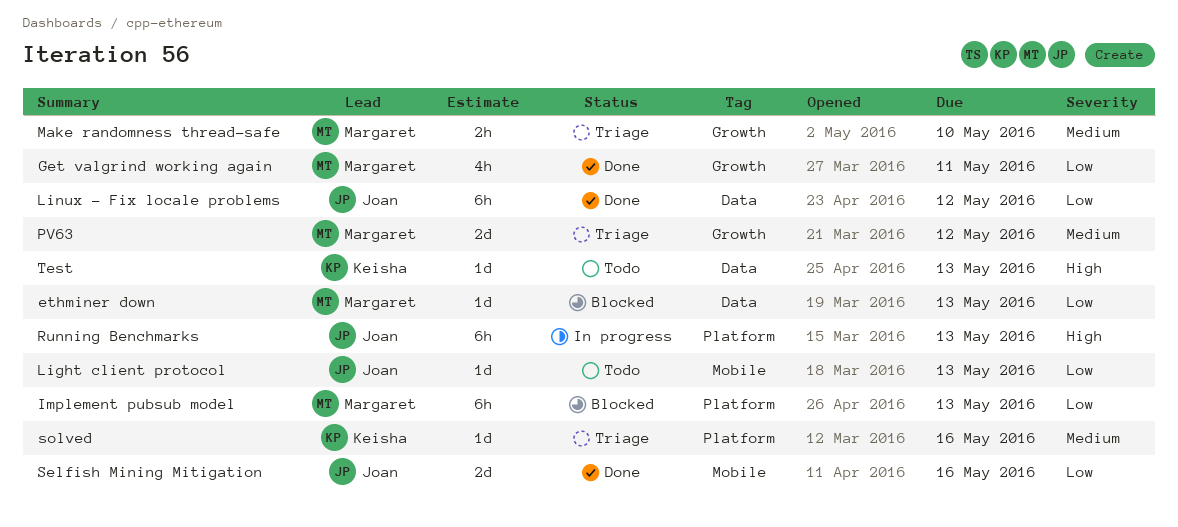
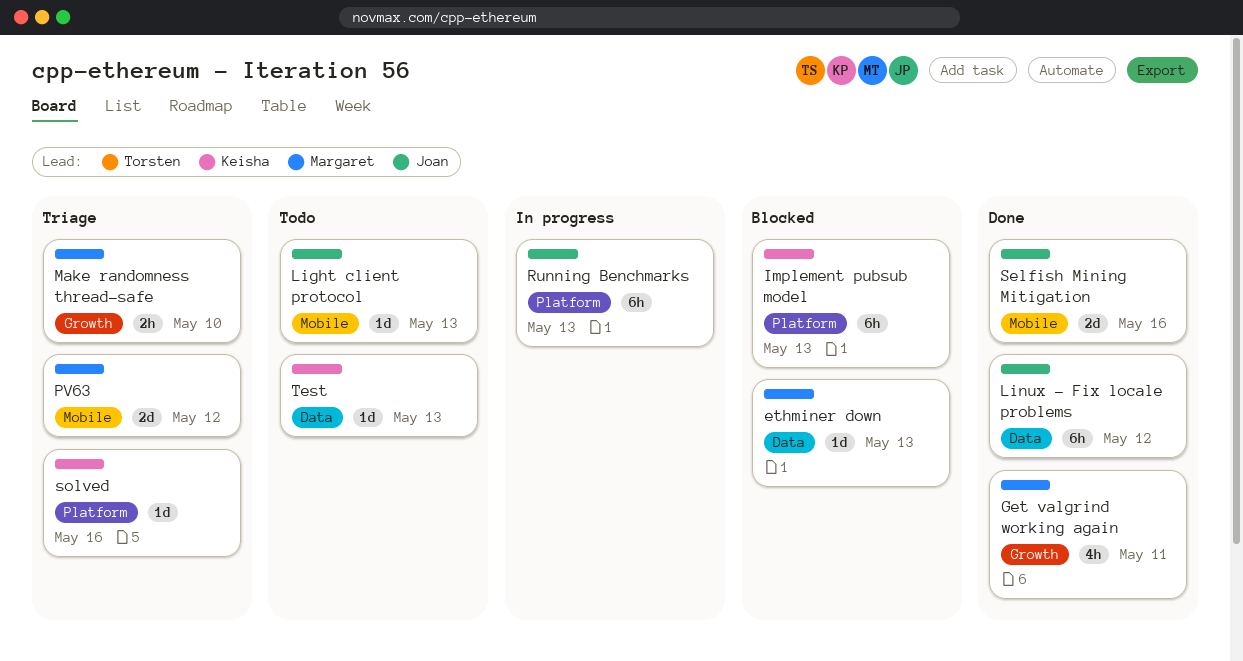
Implement pubsub model, owner: Margaret -> Keisha
PV63, label: Growth -> Mobile

